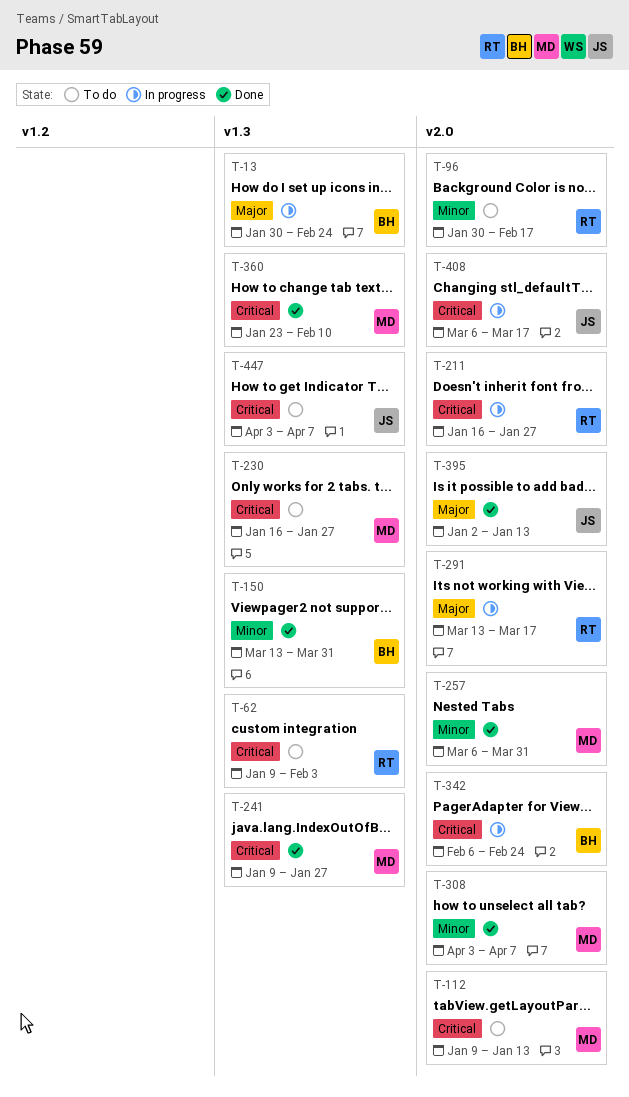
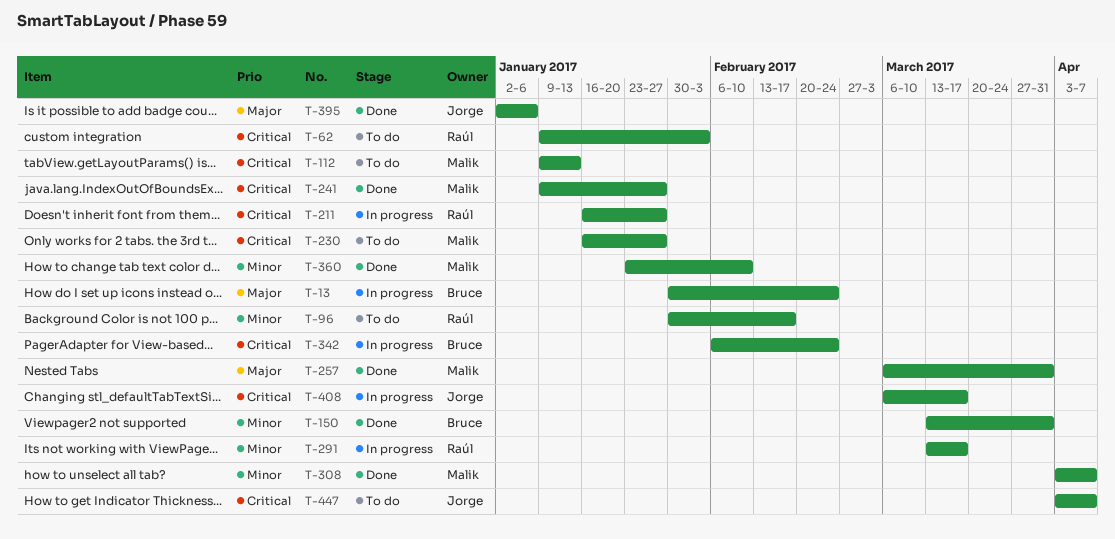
T-257, priority: Minor -> Major
T-291, priority: Major -> Minor
T-360, priority: Critical -> Minor
T-395, due: Jan 13 -> Jan 6

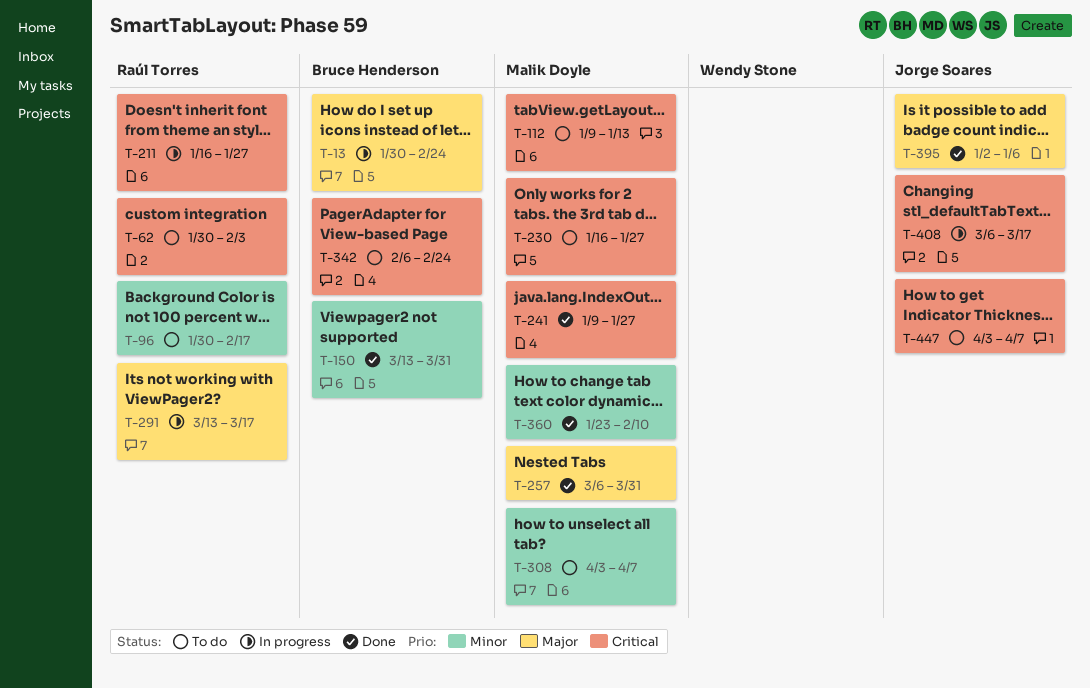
T-62, start: Jan 9 -> Jan 30
T-291, priority: Minor -> Major
T-308, status: Done -> To do
T-342, status: In progress -> To do

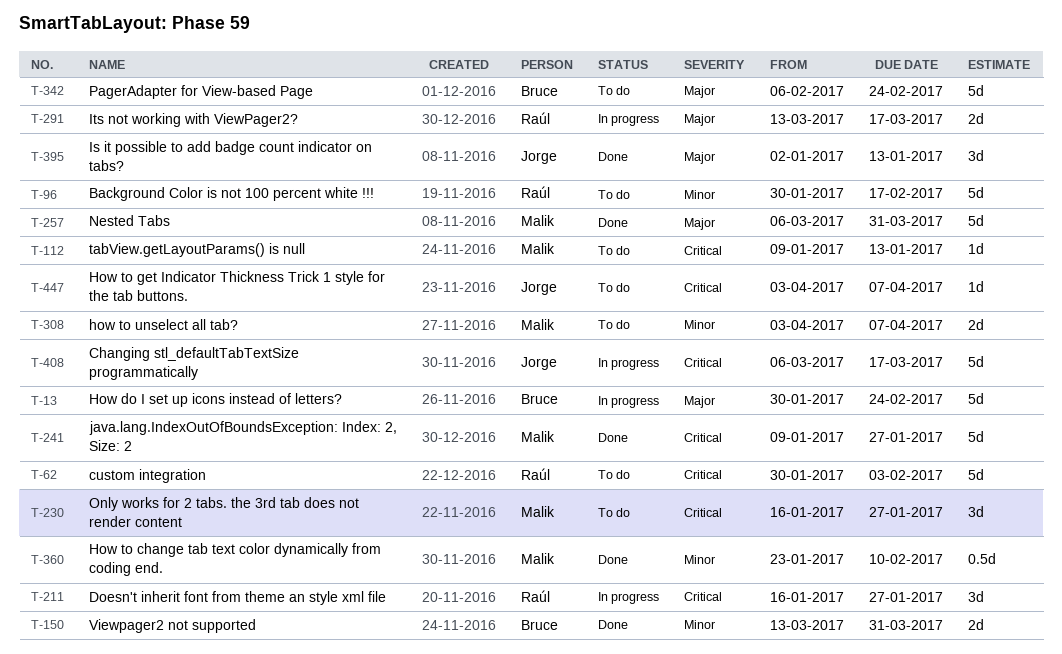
T-342, priority: Critical -> Major
T-395, due: Jan 6 -> Jan 13

